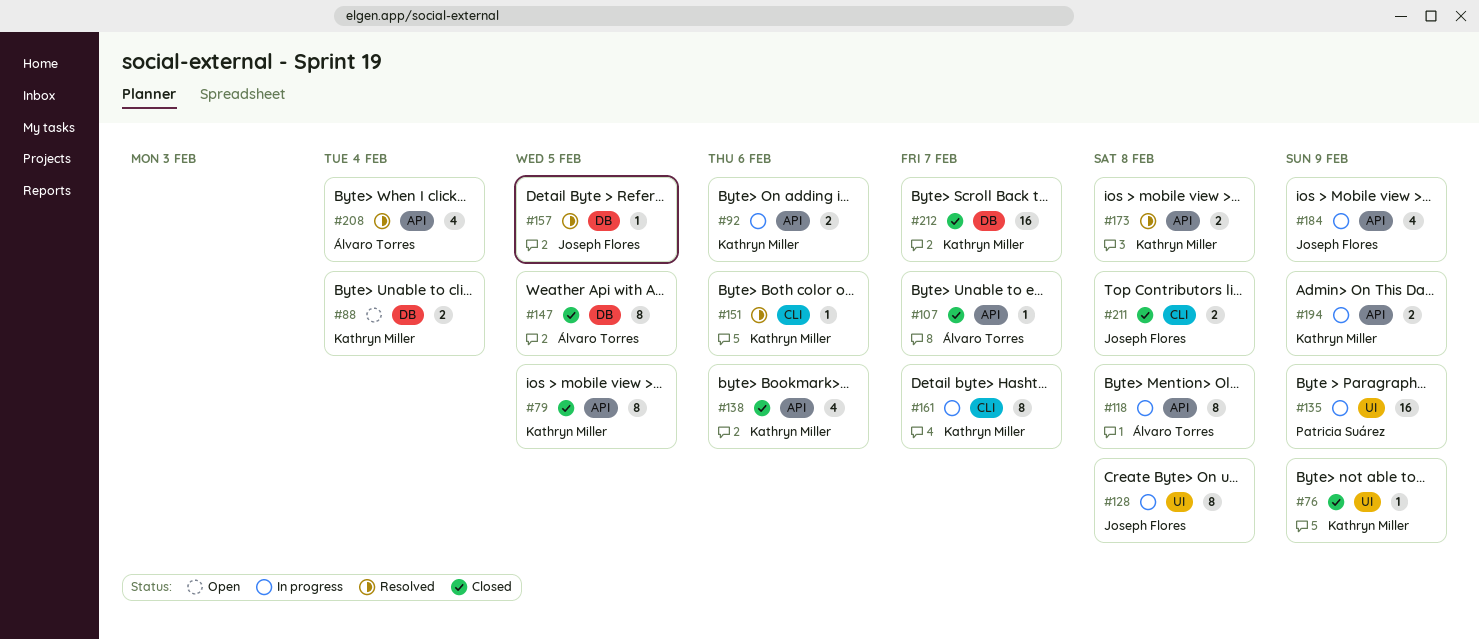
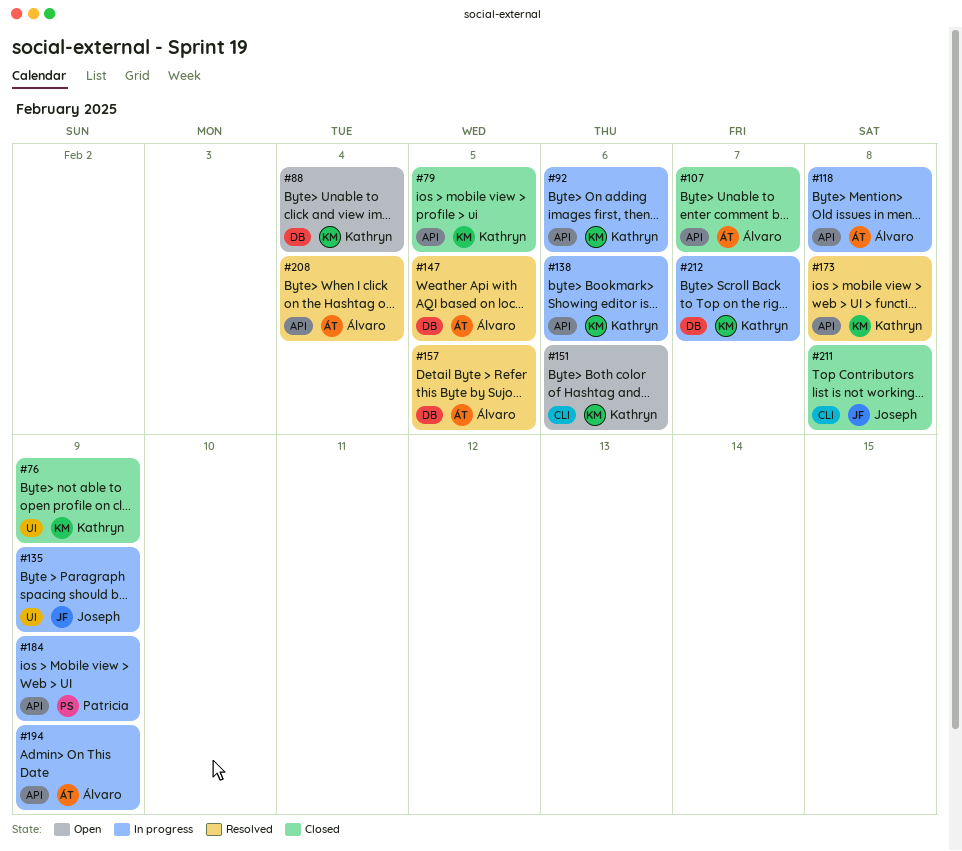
#128: present -> none
#135, owner: Patricia Suárez -> Joseph Flores
#138, status: Closed -> In progress
#147, status: Closed -> Resolved
#151, status: Resolved -> Open
#157, owner: Joseph Flores -> Álvaro Torres
#161: present -> none
#184, owner: Joseph Flores -> Patricia Suárez
#194, owner: Kathryn Miller -> Álvaro Torres
#212, status: Closed -> In progress

